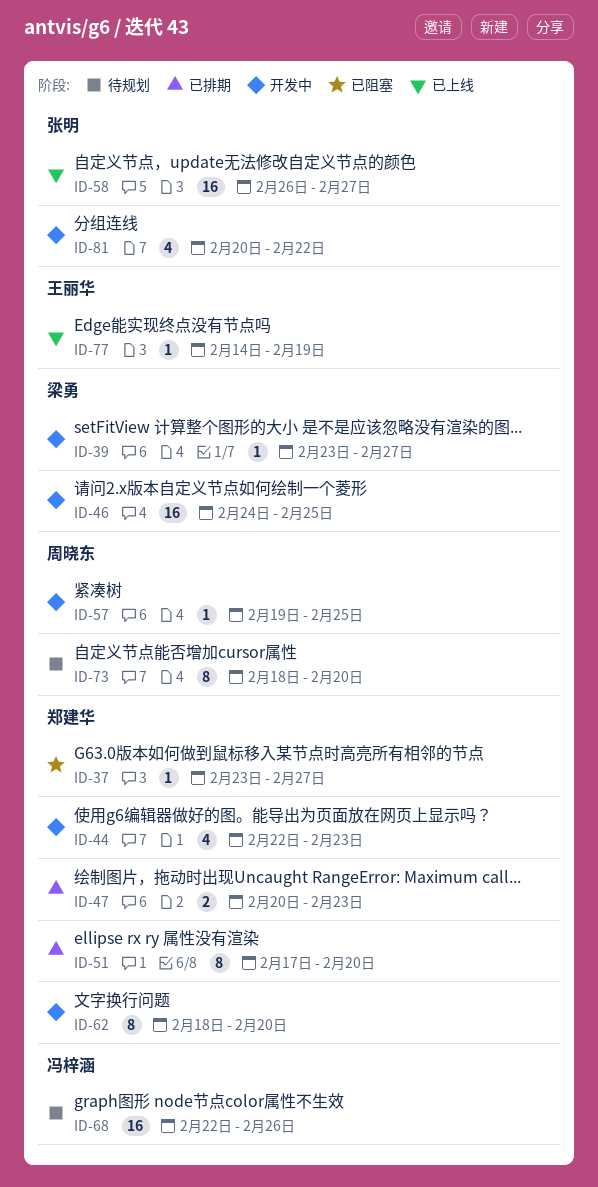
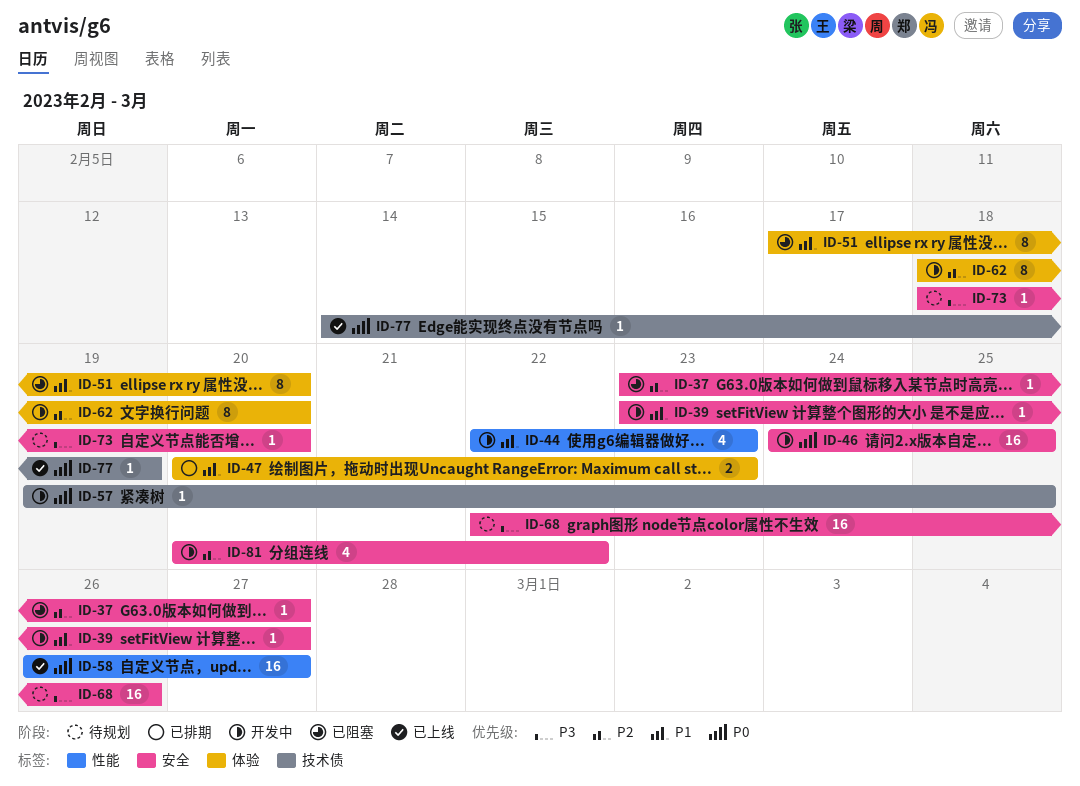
ID-51, status: 已排期 -> 已阻塞
ID-73, estimate: 8 -> 1

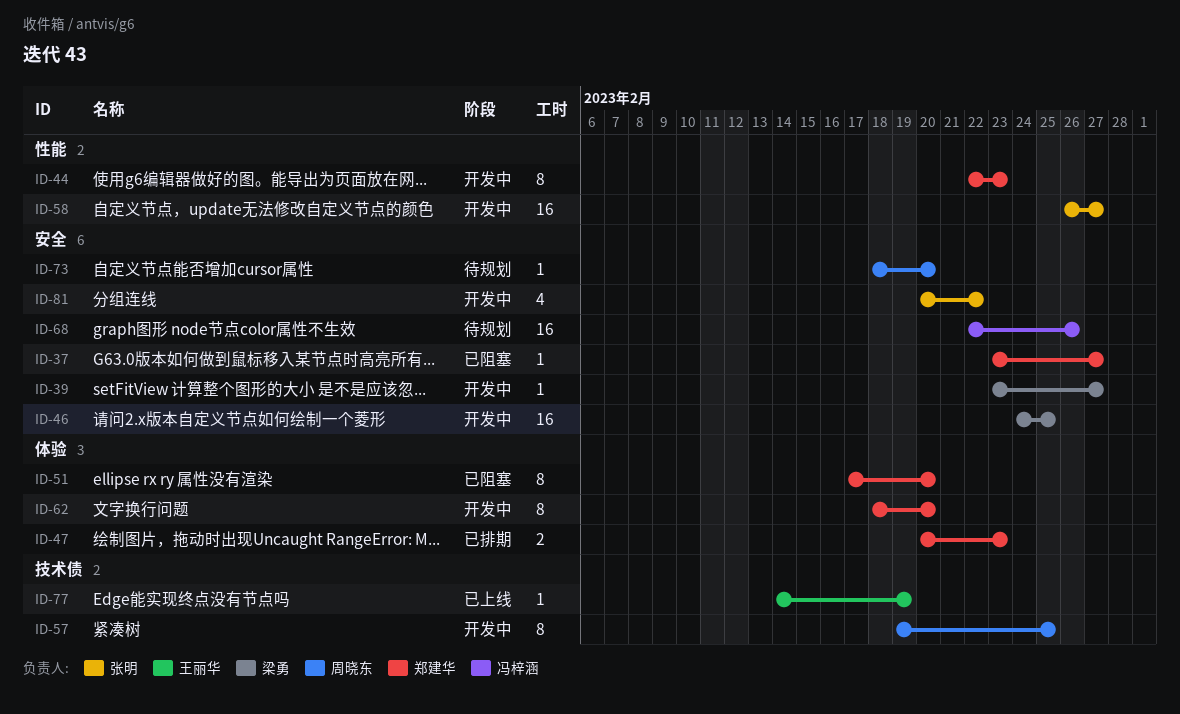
ID-44, estimate: 4 -> 8
ID-57, estimate: 1 -> 8
ID-58, status: 已上线 -> 开发中

